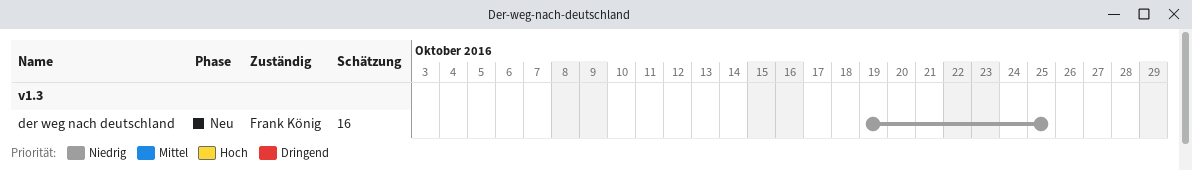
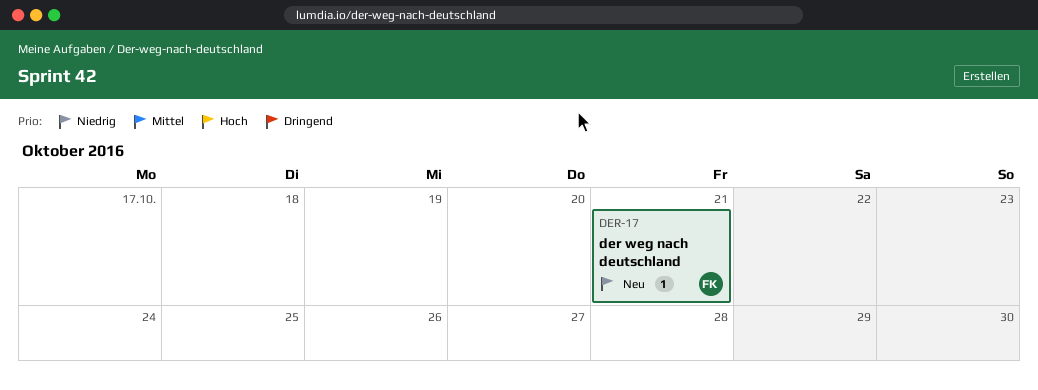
der weg nach deutschland, estimate: 16 -> 1
der weg nach deutschland, due: Oct 25 -> Oct 21

